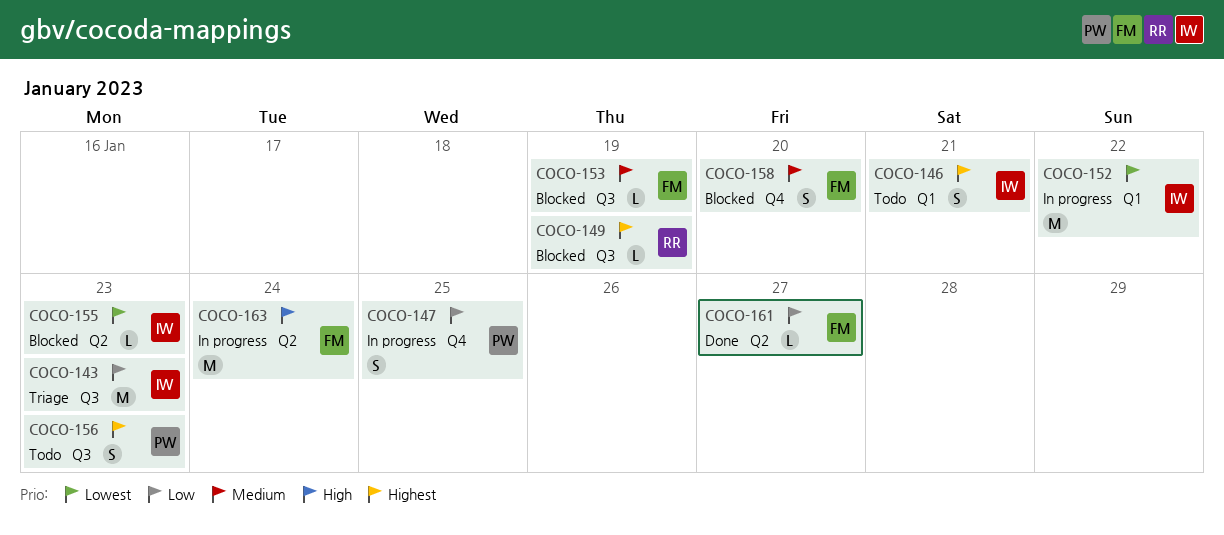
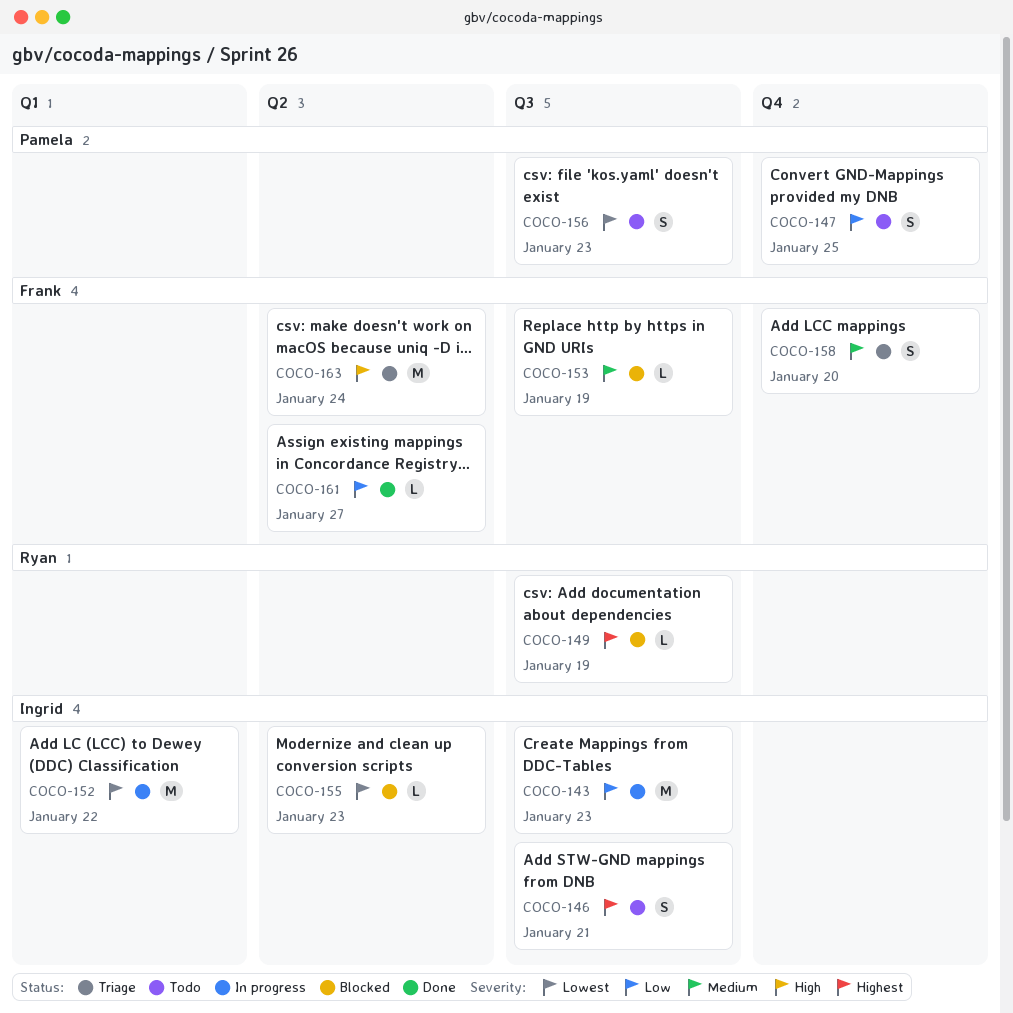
COCO-143, status: Triage -> In progress
COCO-146, label: Q1 -> Q3
COCO-147, status: In progress -> Todo
COCO-156, priority: Highest -> Lowest
COCO-158, status: Blocked -> Triage
COCO-163, status: In progress -> Triage

